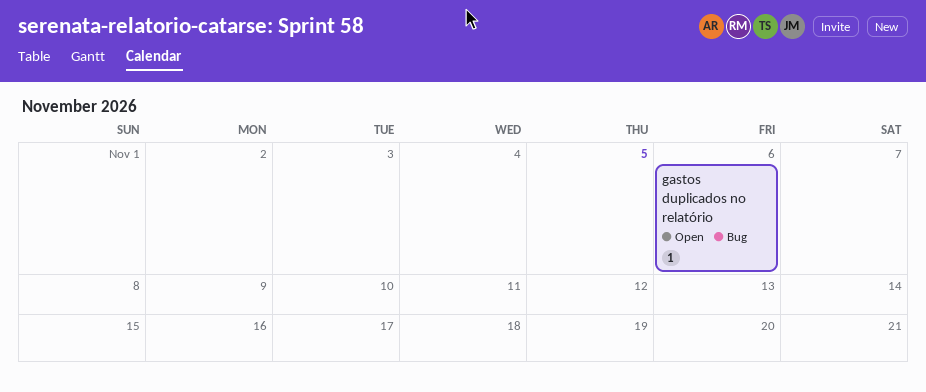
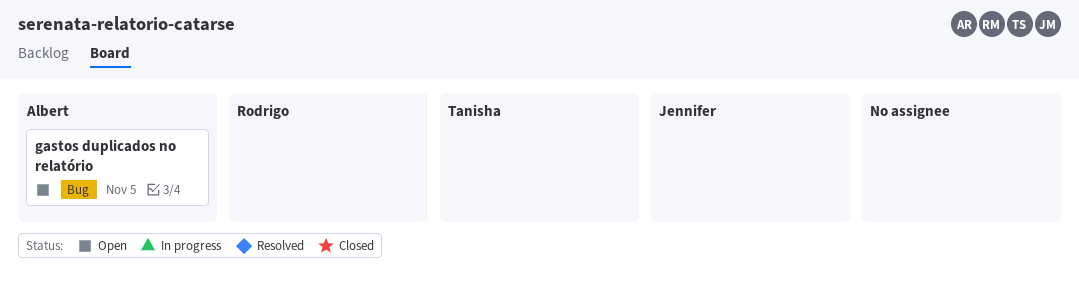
gastos duplicados no relatório, due: Nov 6 -> Nov 5

